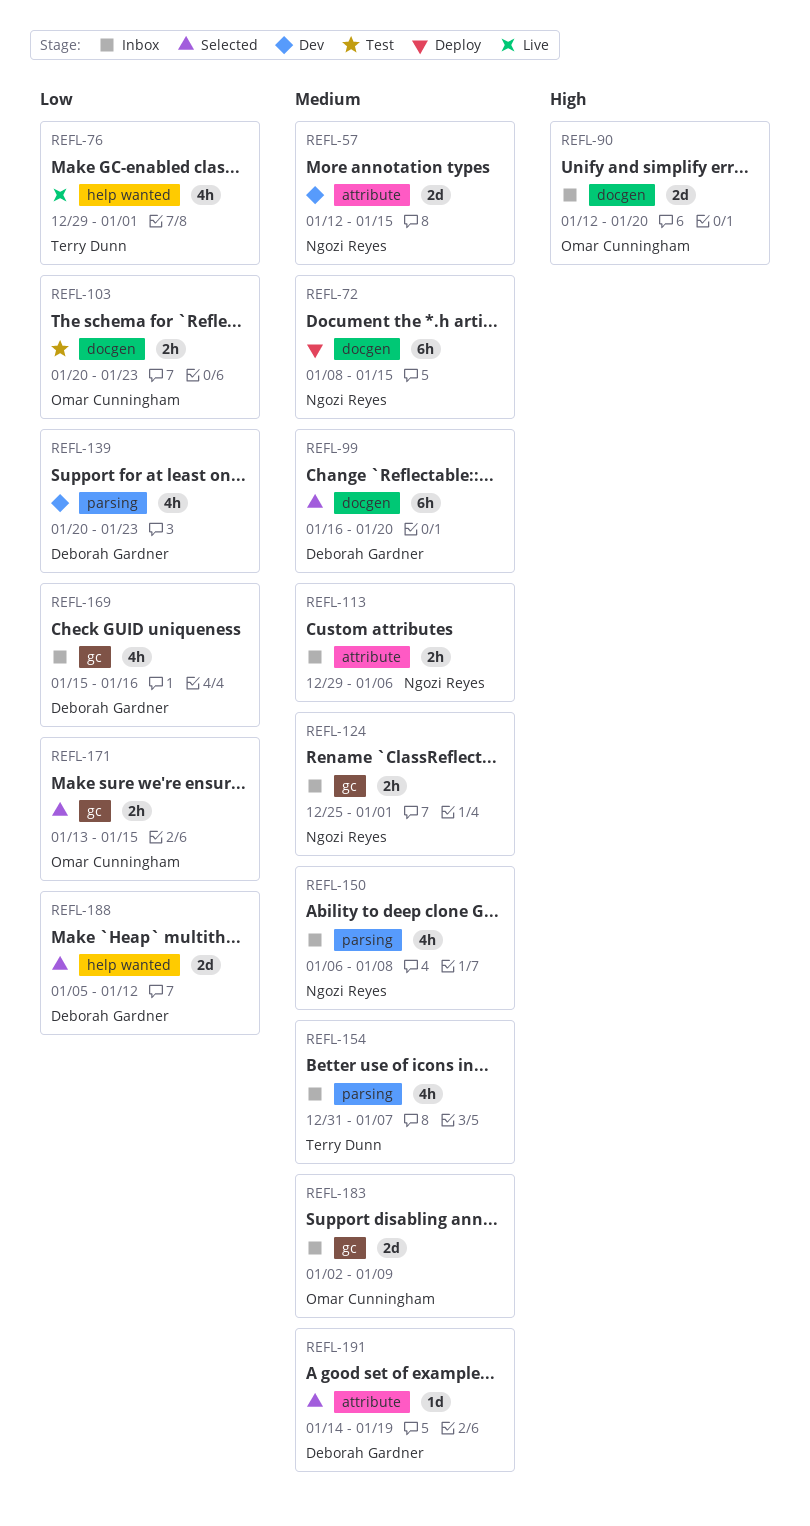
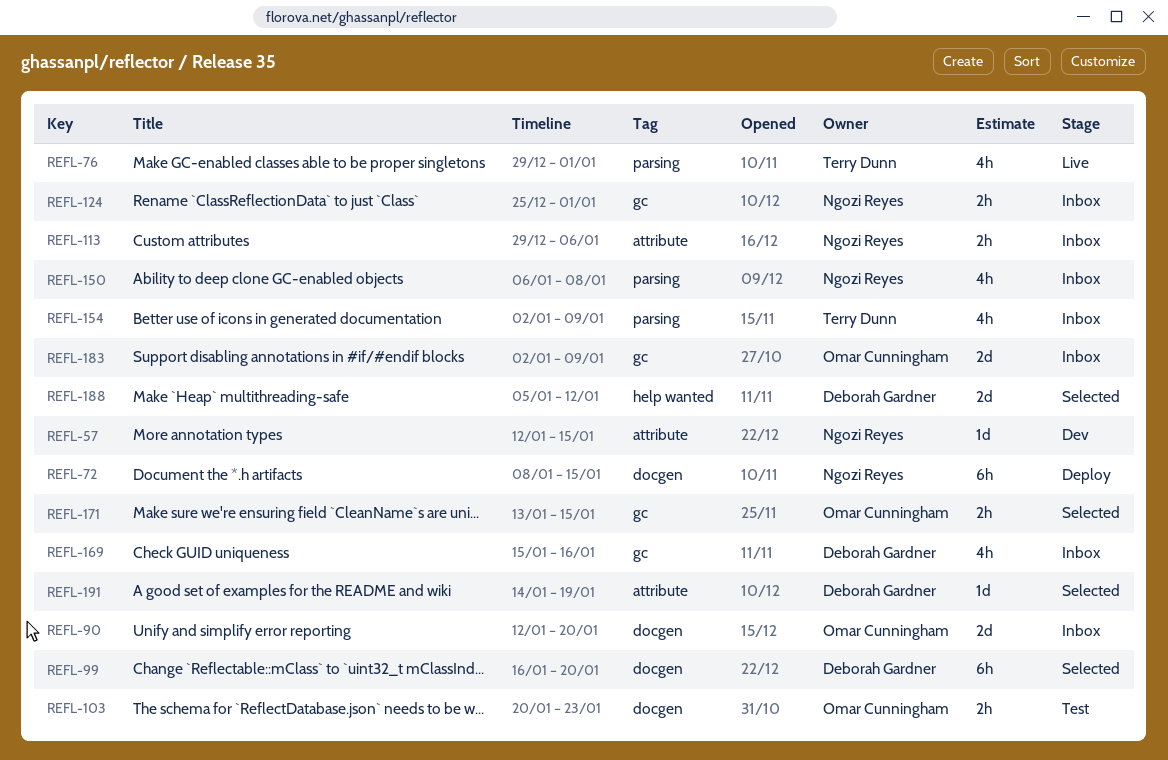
REFL-57, estimate: 2d -> 1d
REFL-76, label: help wanted -> parsing
REFL-139: present -> none
REFL-154, start: Dec 31 -> Jan 2
REFL-154, due: Jan 7 -> Jan 9

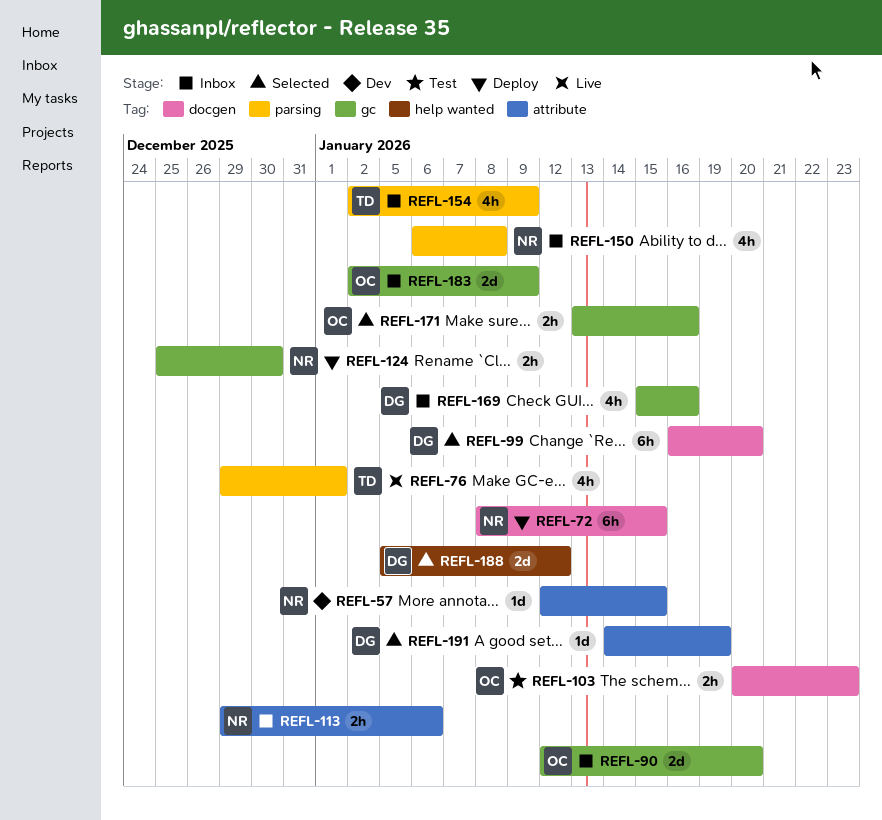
REFL-90, label: docgen -> gc
REFL-124, status: Inbox -> Deploy
REFL-124, due: Jan 1 -> Dec 30
REFL-171, due: Jan 15 -> Jan 16

